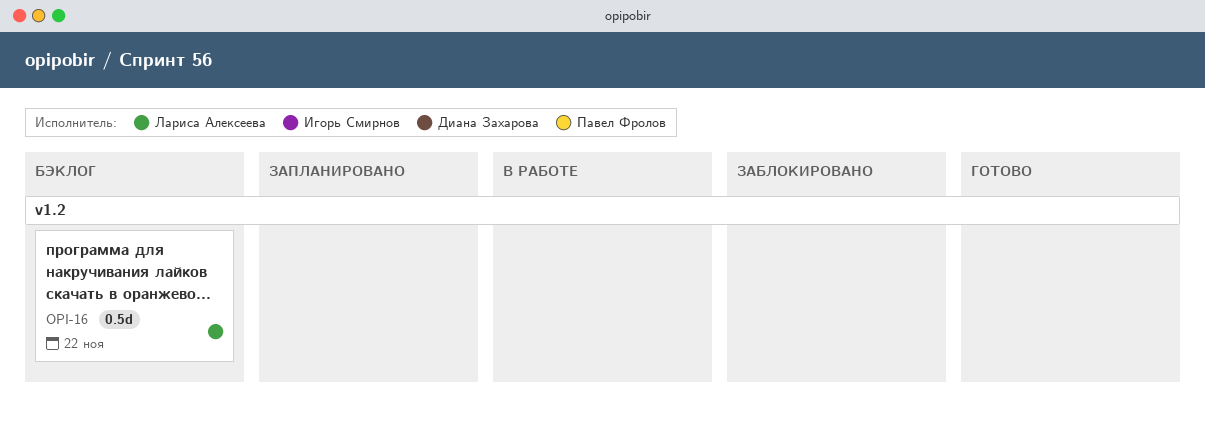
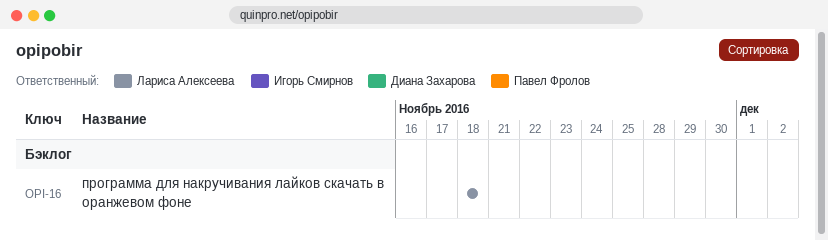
OPI-16, due: Nov 22 -> Nov 18

